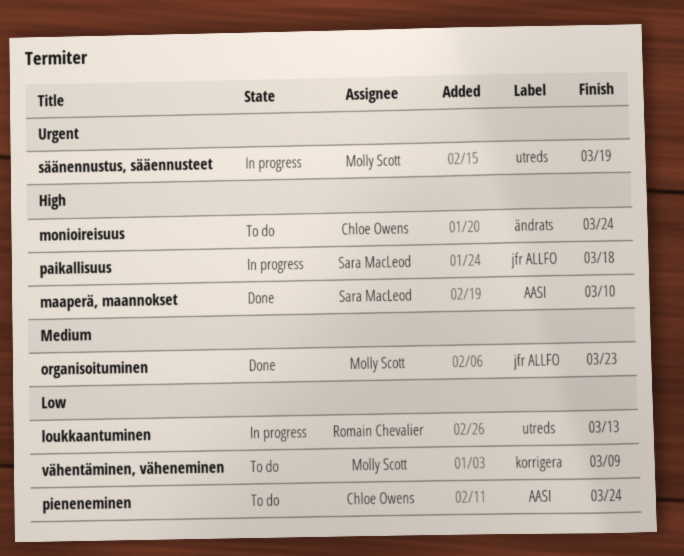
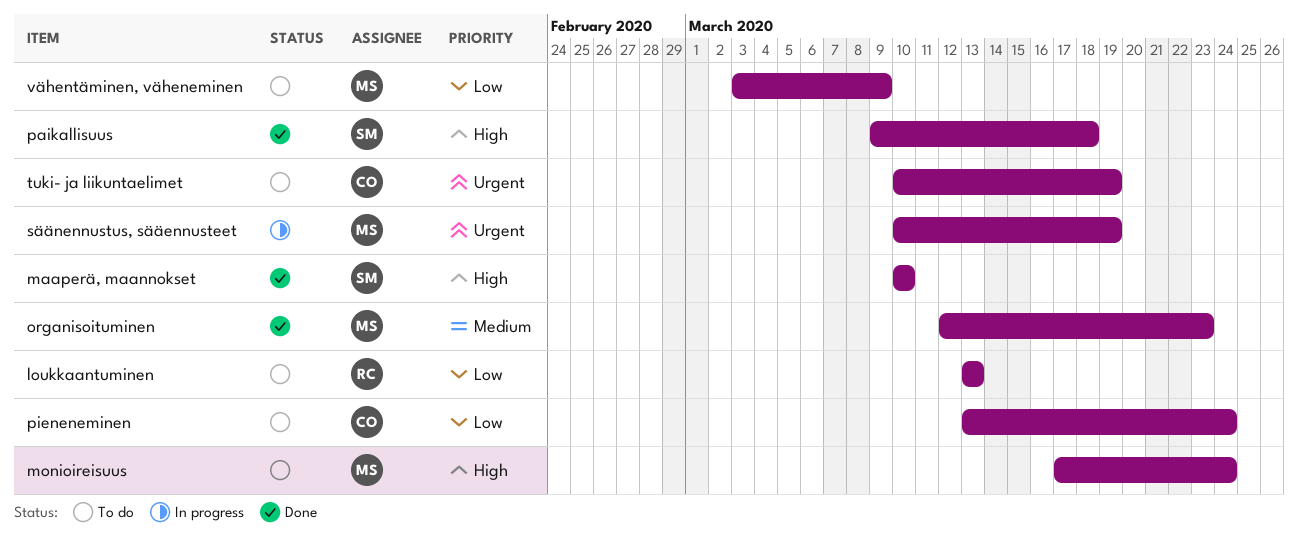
loukkaantuminen, status: In progress -> To do
monioireisuus, owner: Chloe Owens -> Molly Scott
paikallisuus, status: In progress -> Done
tuki- ja liikuntaelimet: none -> present

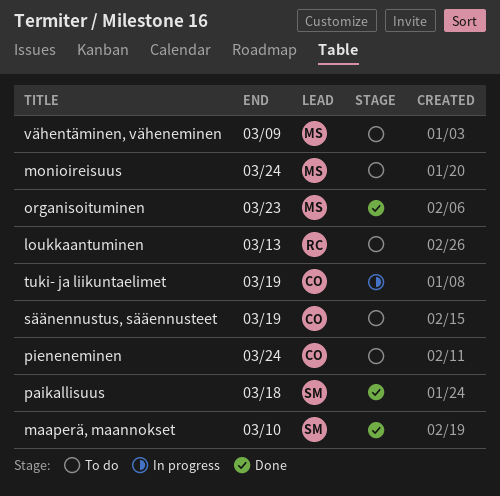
säänennustus, sääennusteet, status: In progress -> To do
säänennustus, sääennusteet, owner: MS -> CO
tuki- ja liikuntaelimet, status: To do -> In progress

